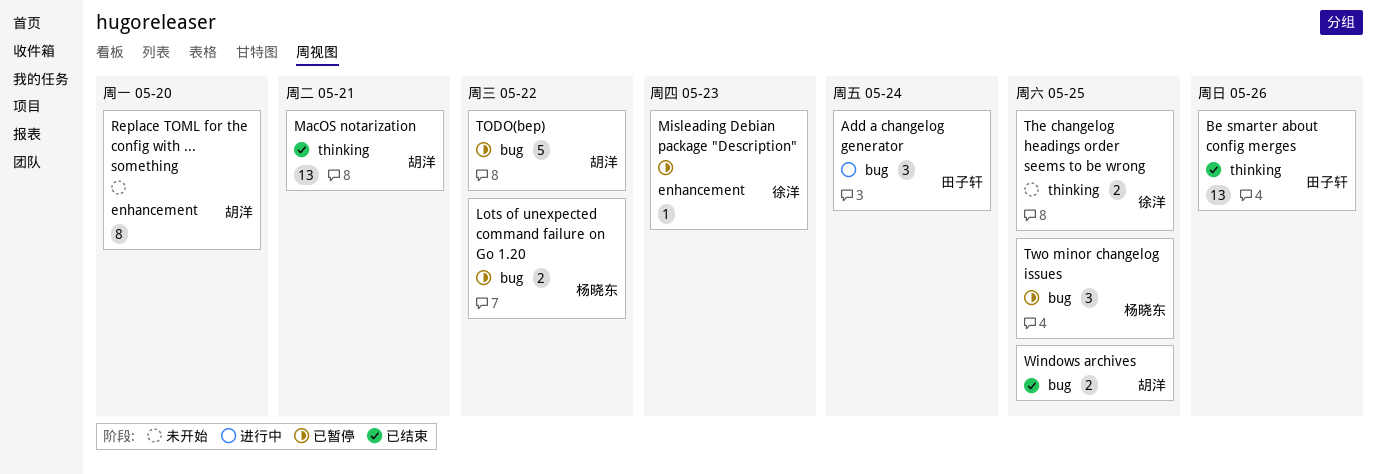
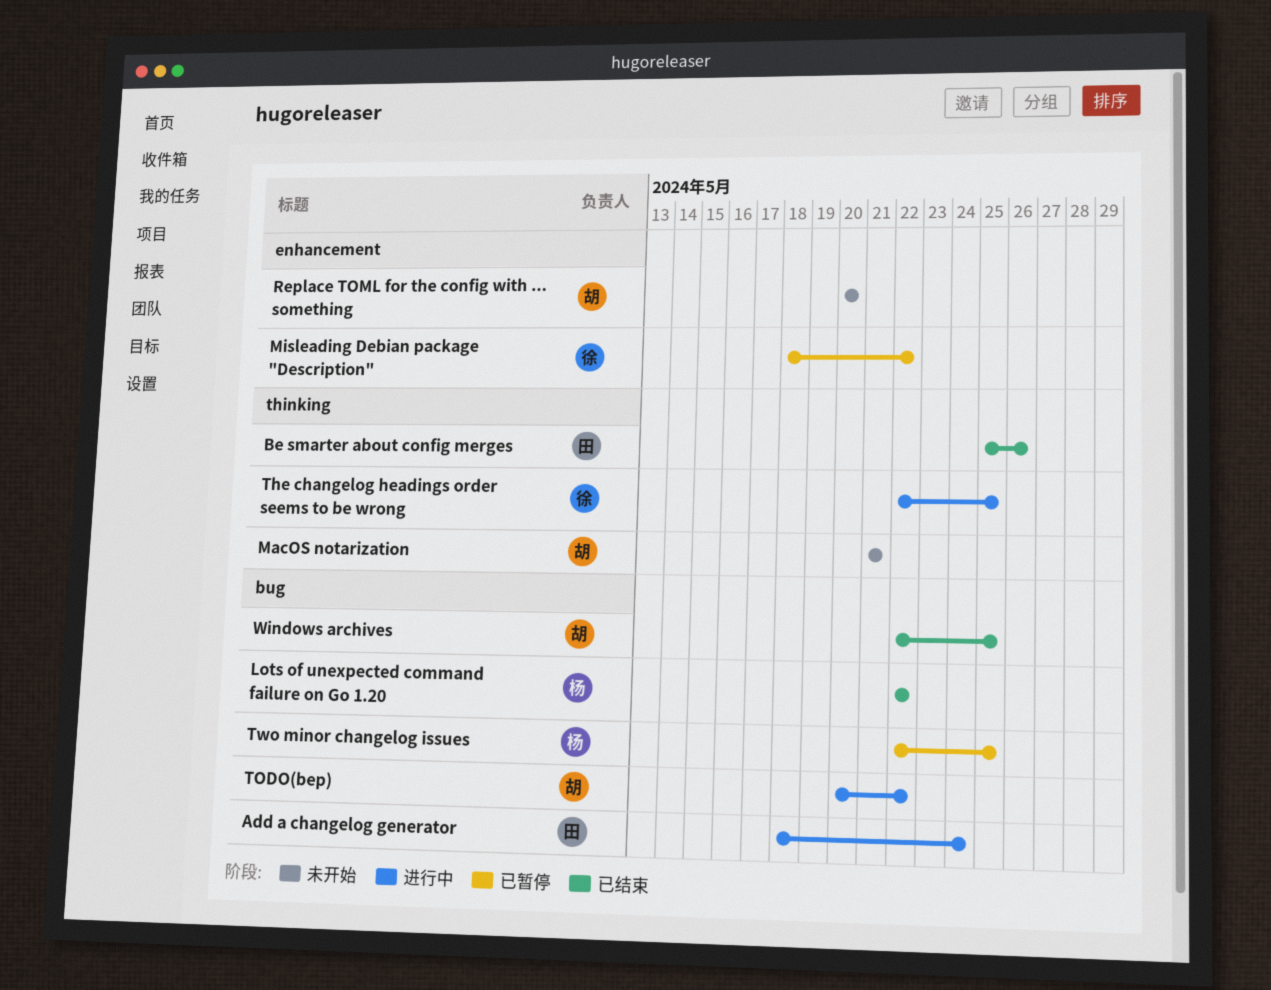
Lots of unexpected command failure on Go 1.20, status: 已暂停 -> 已结束
MacOS notarization, status: 已结束 -> 未开始
Misleading Debian package "Description", due: May 23 -> May 22
The changelog headings order seems to be wrong, status: 未开始 -> 进行中
TODO(bep), status: 已暂停 -> 进行中

